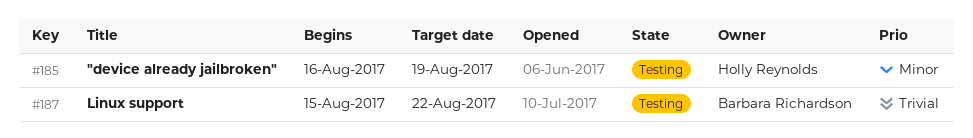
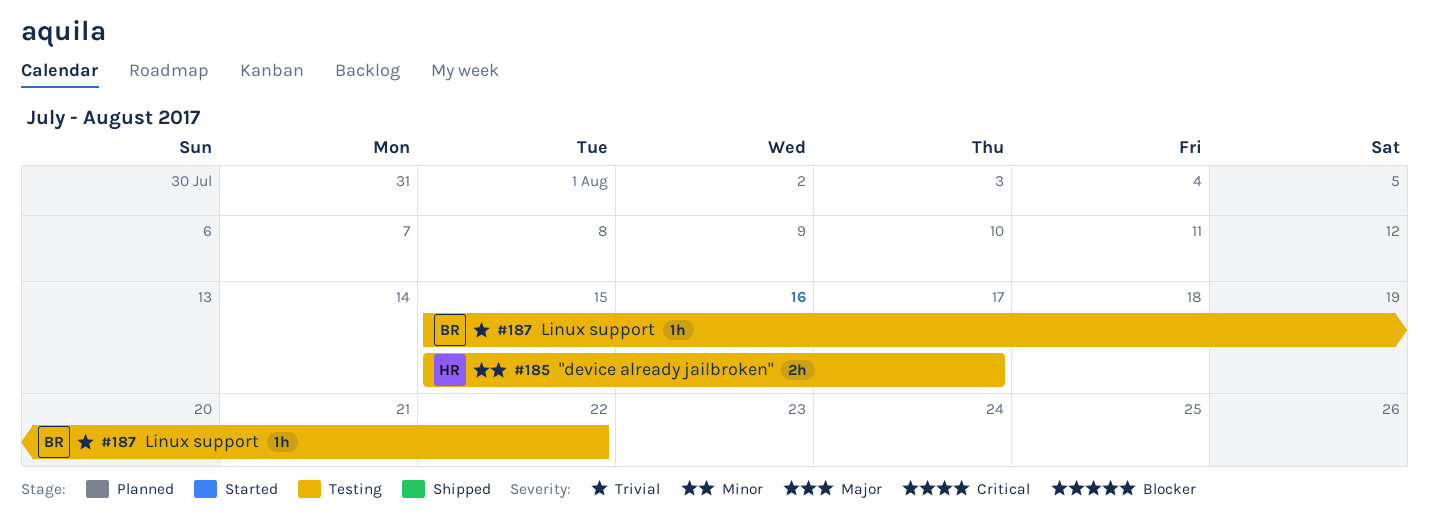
#185, start: Aug 16 -> Aug 15
#185, due: Aug 19 -> Aug 17

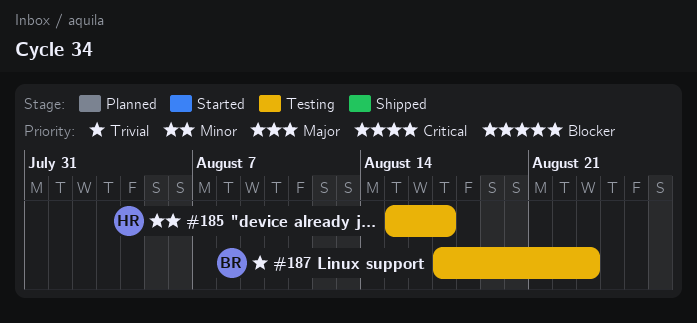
#187, start: Aug 15 -> Aug 17
#187, due: Aug 22 -> Aug 23

